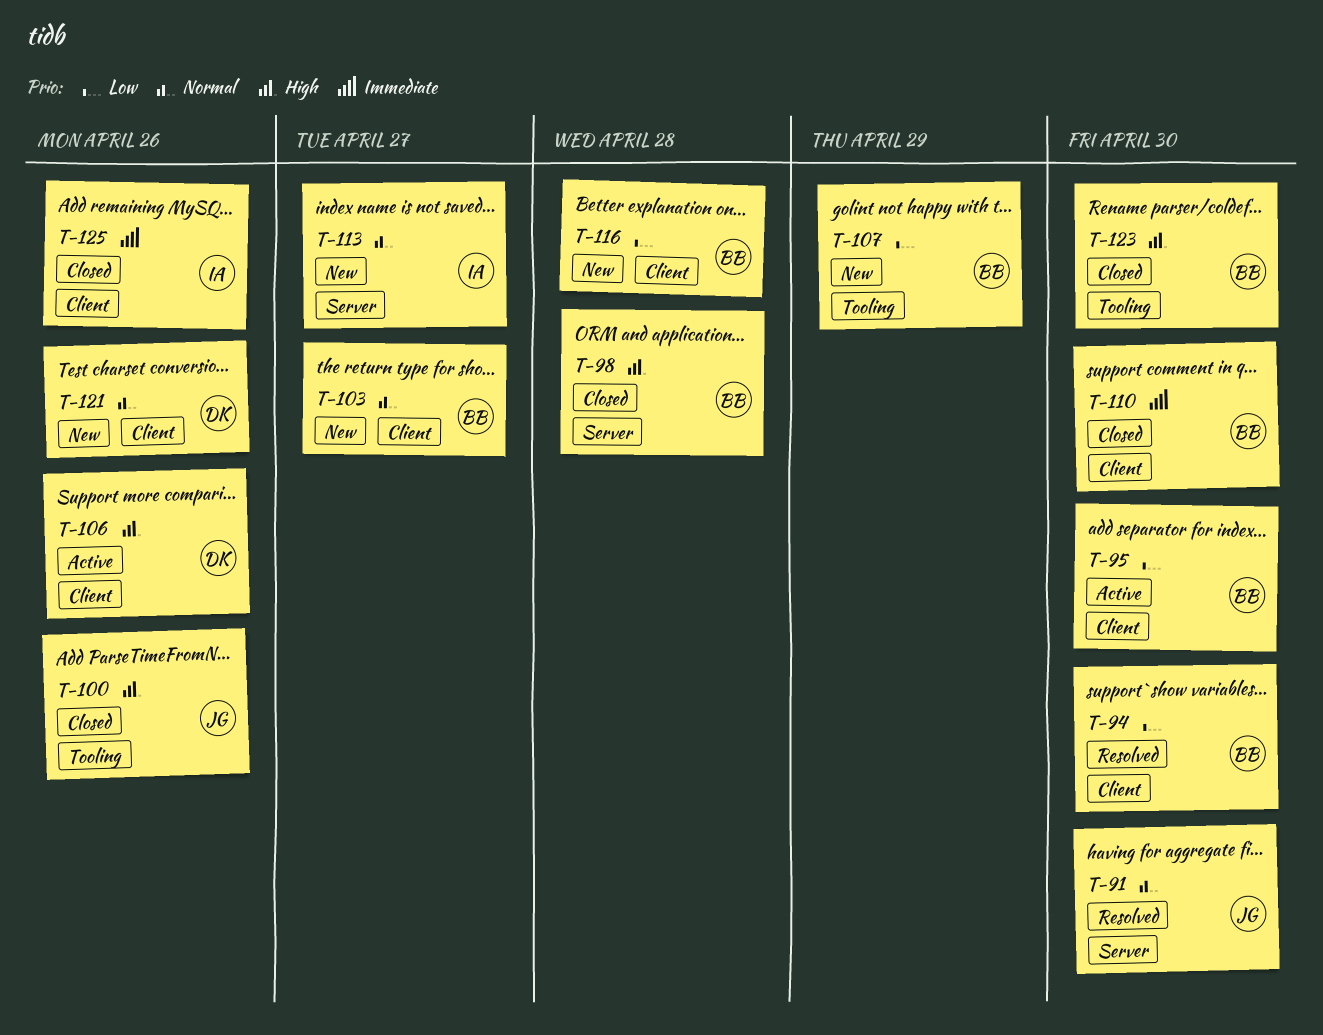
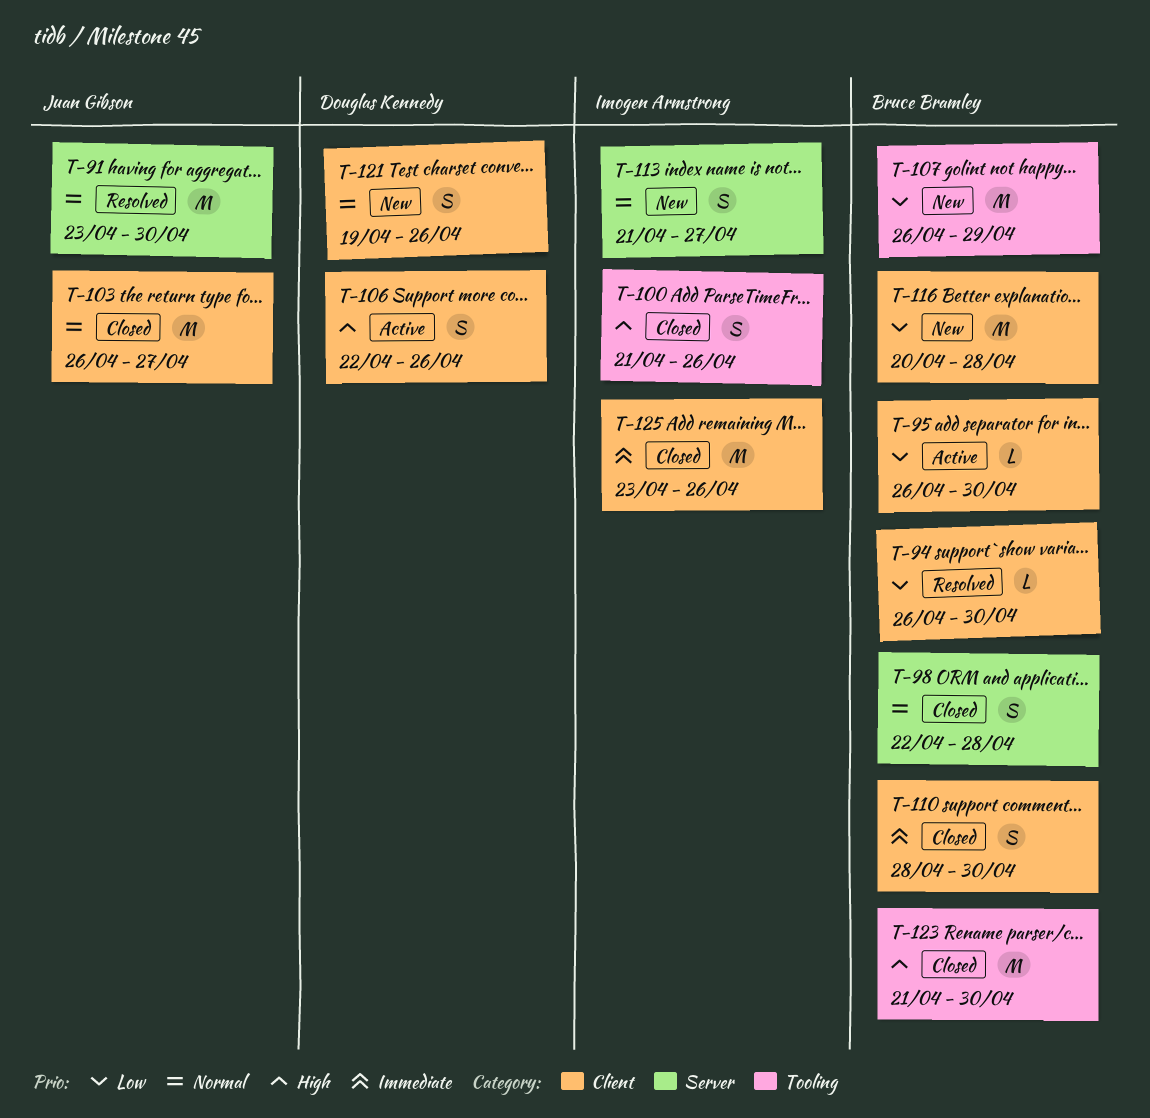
T-98, priority: High -> Normal
T-100, owner: Juan Gibson -> Imogen Armstrong
T-103, status: New -> Closed
T-103, owner: Bruce Bramley -> Juan Gibson

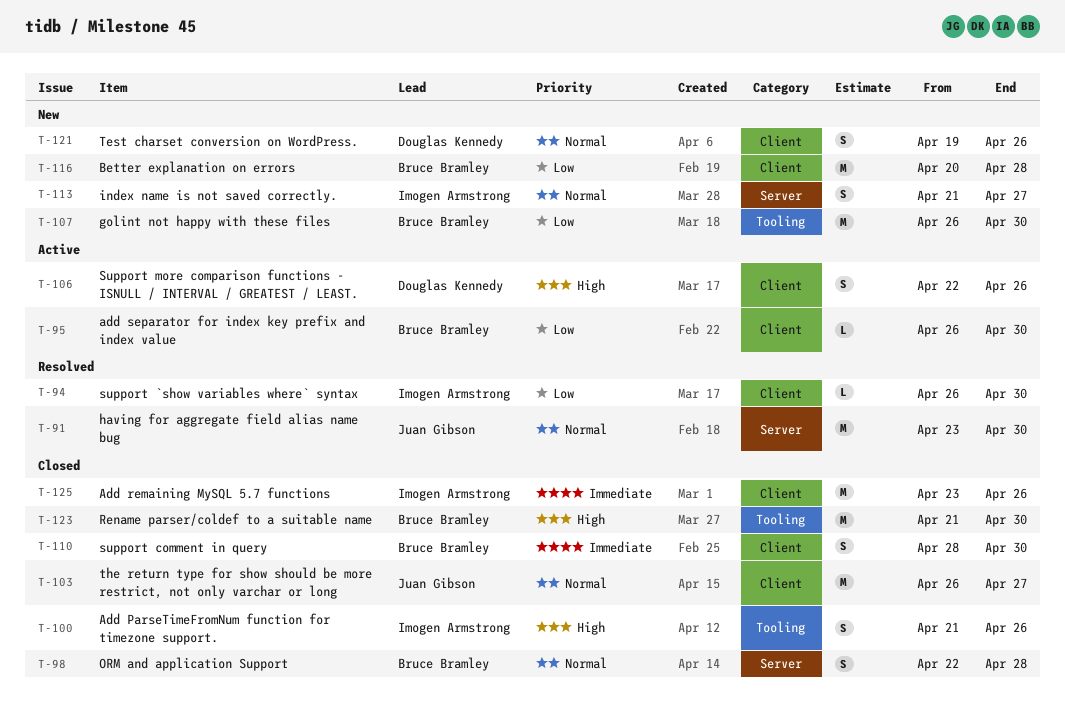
T-94, owner: Bruce Bramley -> Imogen Armstrong
T-107, due: Apr 29 -> Apr 30

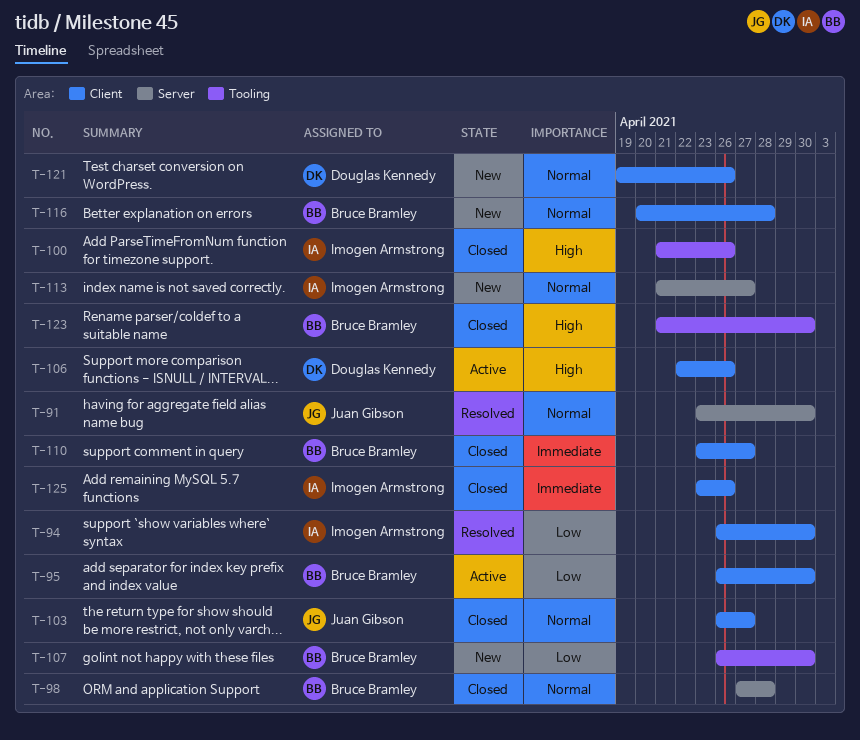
T-98, start: Apr 22 -> Apr 27
T-110, start: Apr 28 -> Apr 23
T-110, due: Apr 30 -> Apr 27
T-116, priority: Low -> Normal

